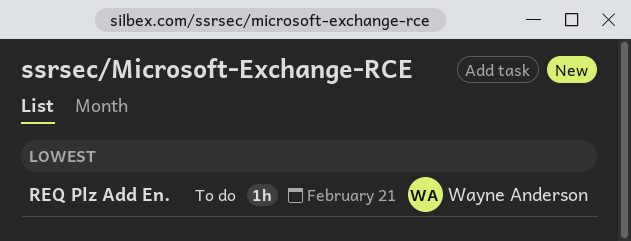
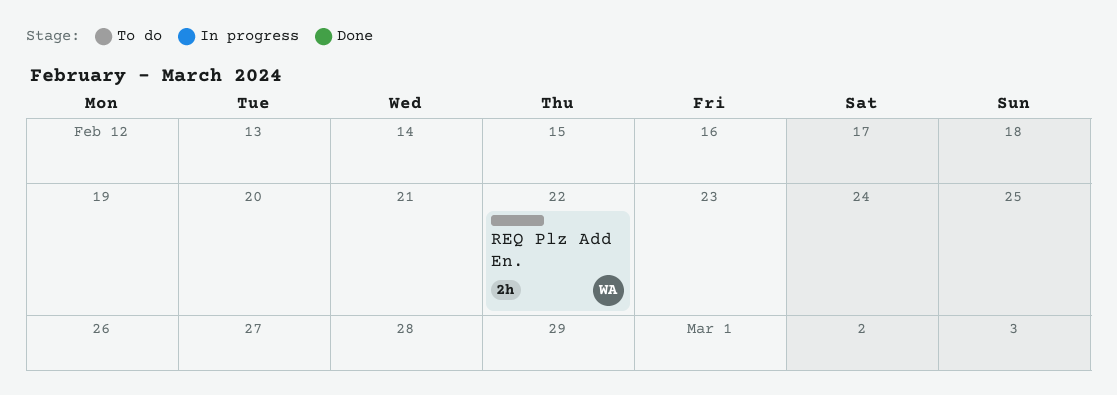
REQ Plz Add En., estimate: 1h -> 2h
REQ Plz Add En., due: Feb 21 -> Feb 22

